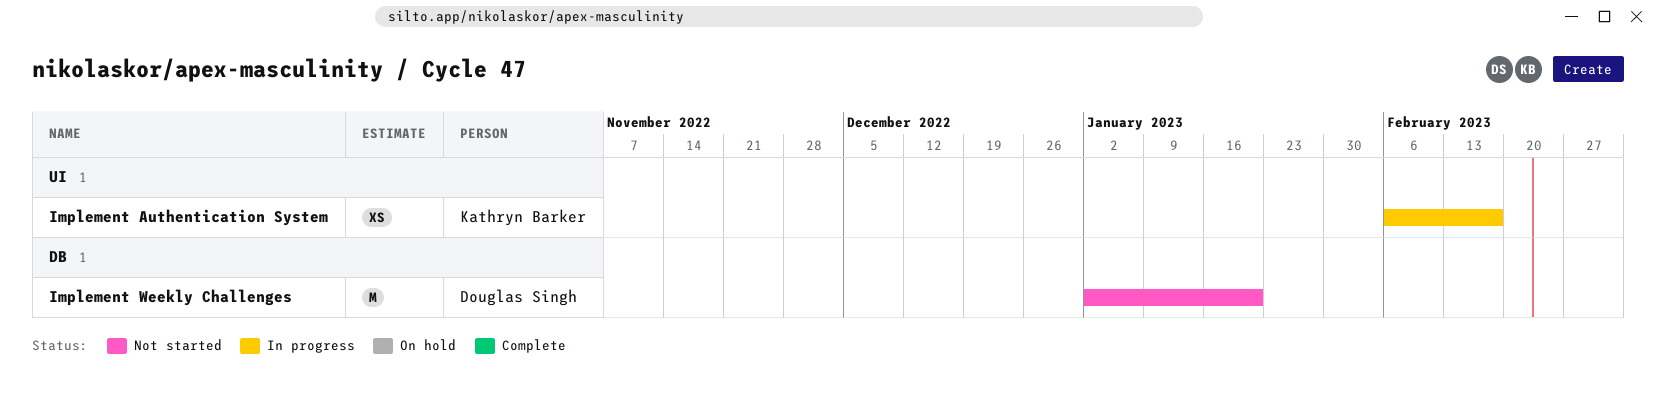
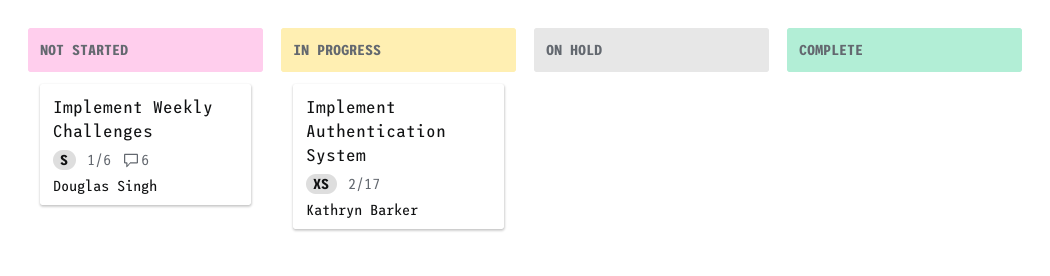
Implement Weekly Challenges, estimate: M -> S
Implement Weekly Challenges, due: Jan 20 -> Jan 6

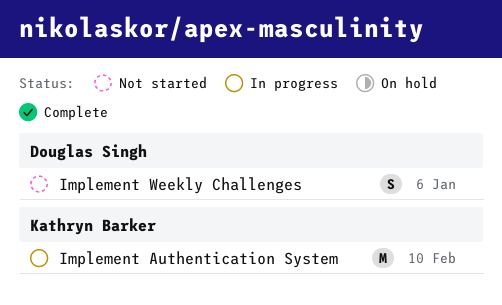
Implement Authentication System, estimate: XS -> M
Implement Authentication System, due: Feb 17 -> Feb 10

